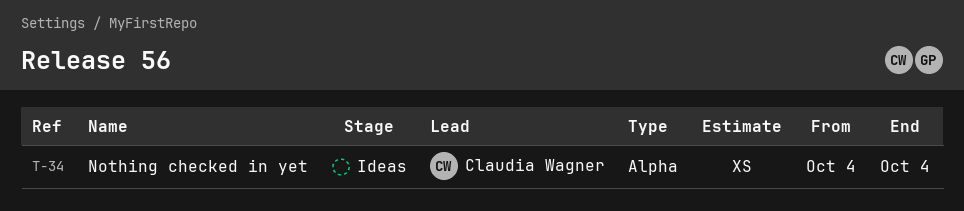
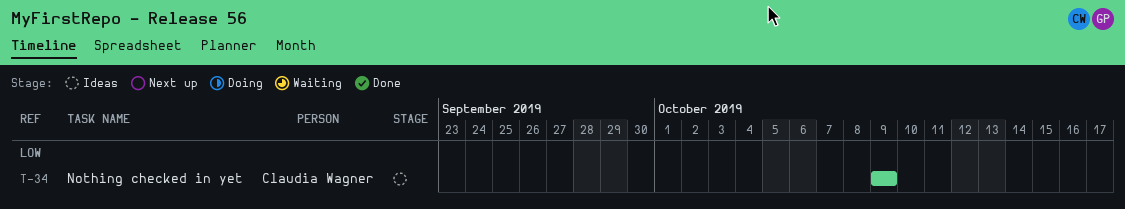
T-34, start: Oct 4 -> Oct 9
T-34, due: Oct 4 -> Oct 9

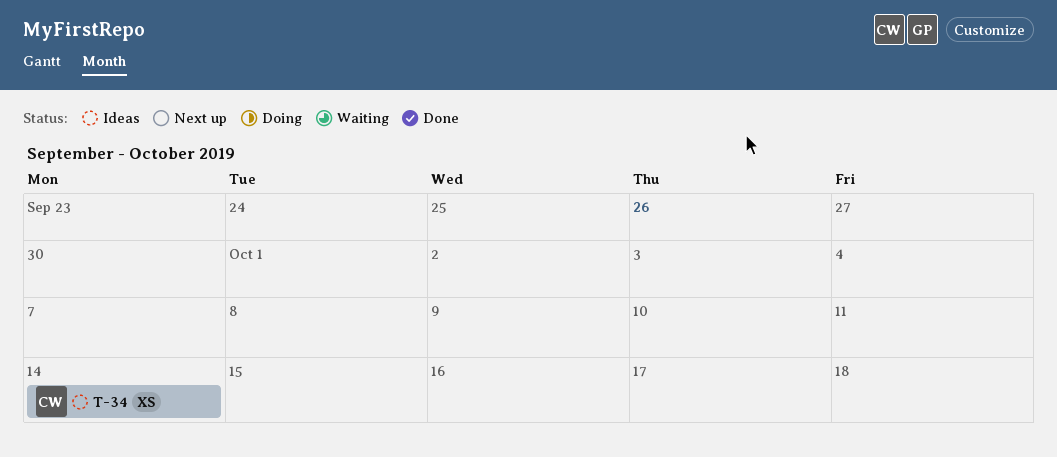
T-34, start: Oct 9 -> Oct 14
T-34, due: Oct 9 -> Oct 14

